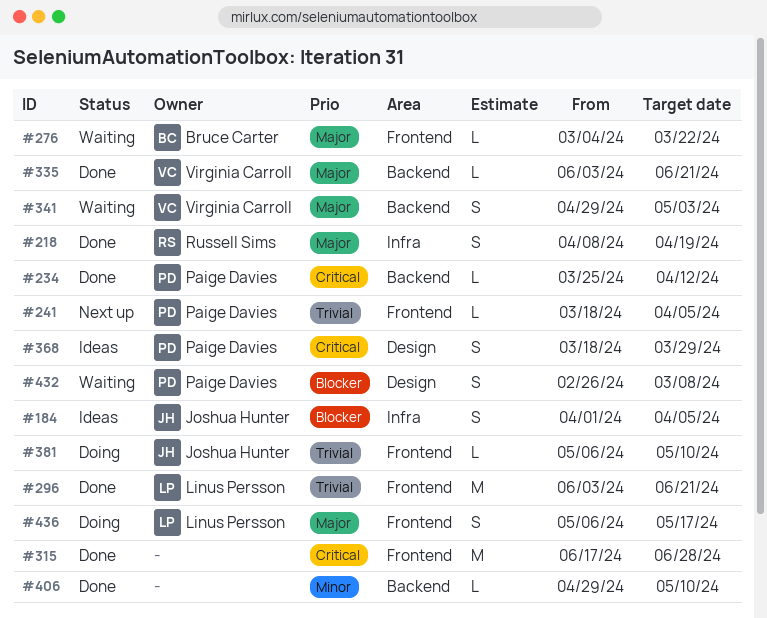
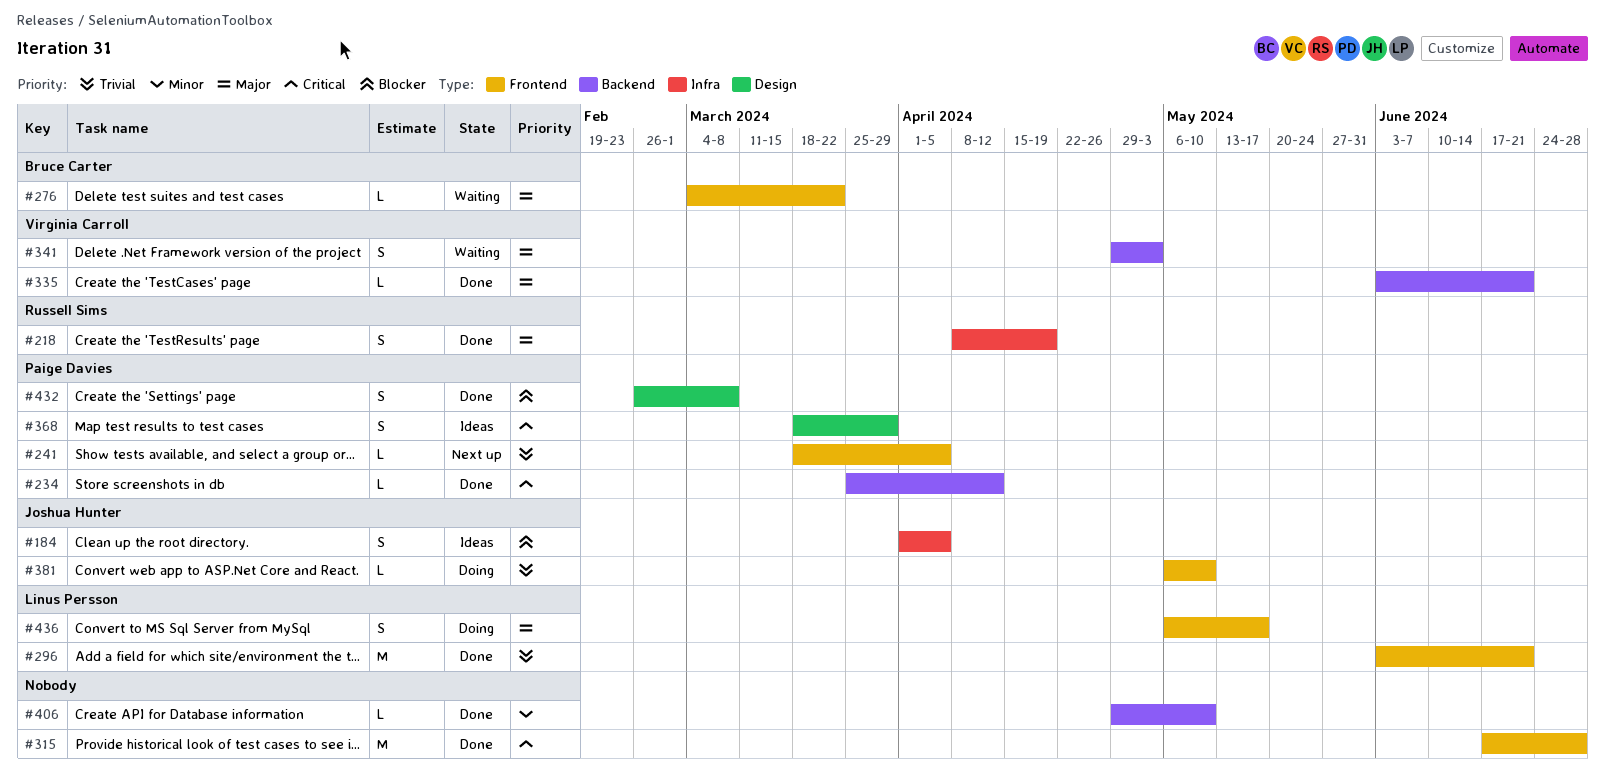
#432, status: Waiting -> Done

